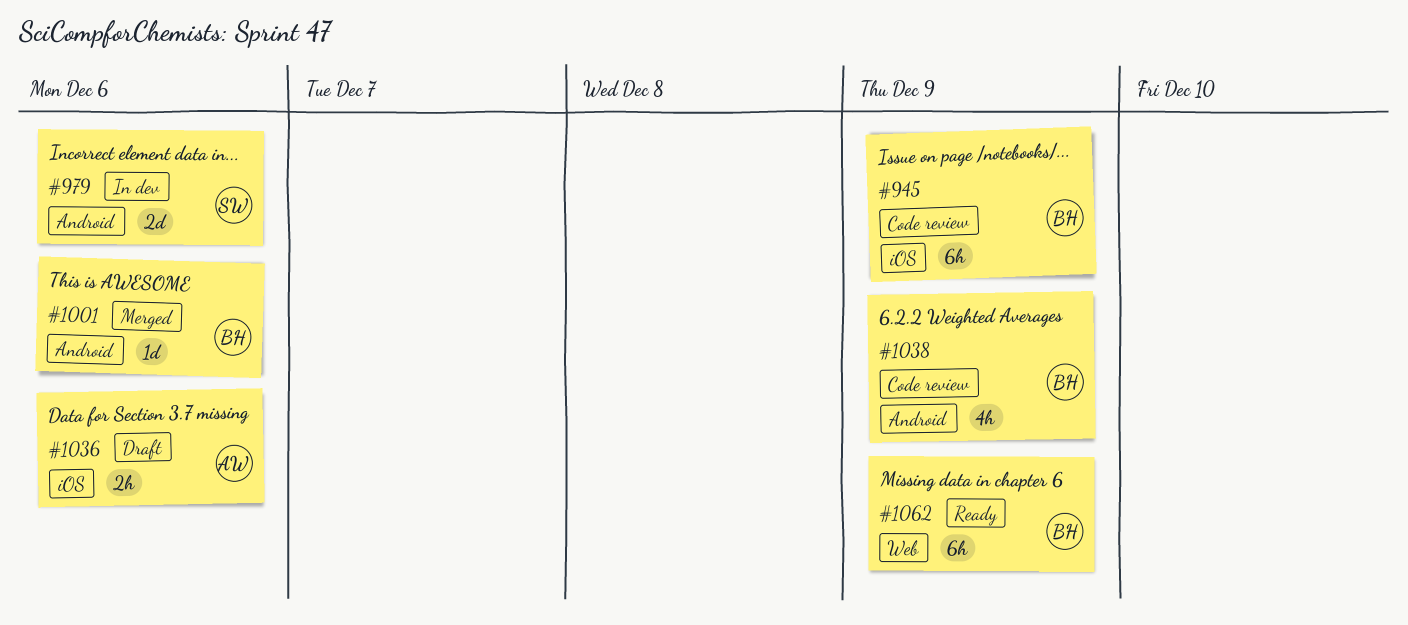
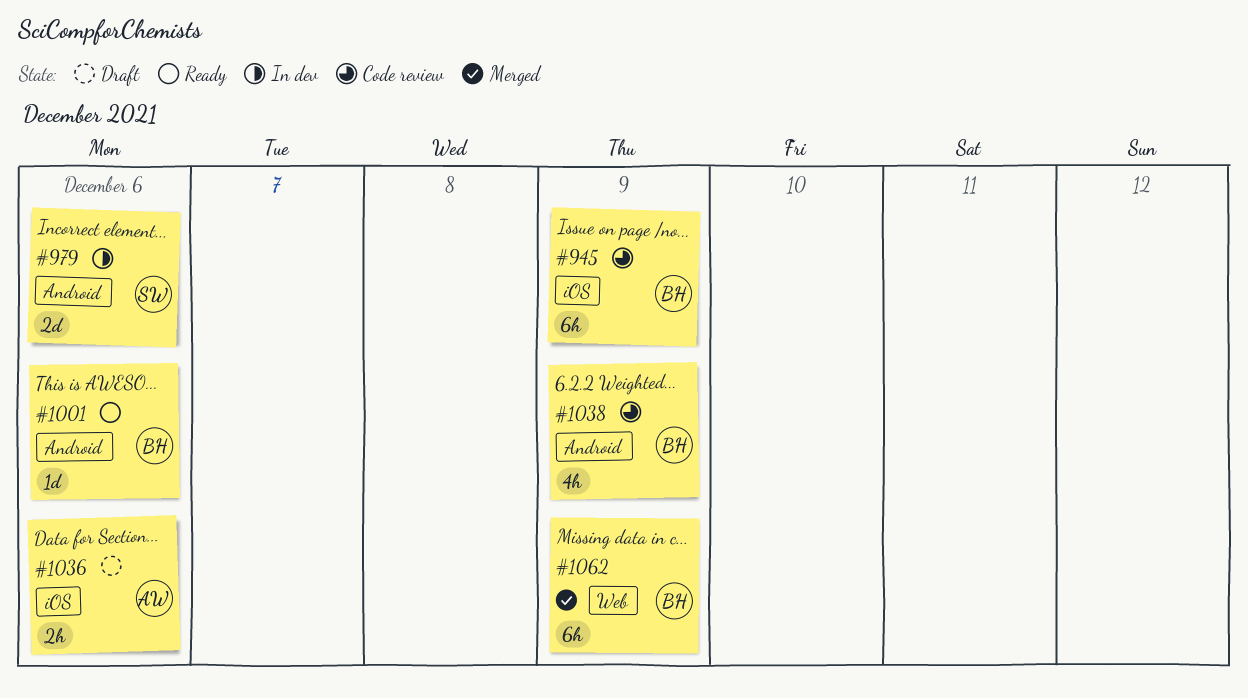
#1001, status: Merged -> Ready
#1062, status: Ready -> Merged

